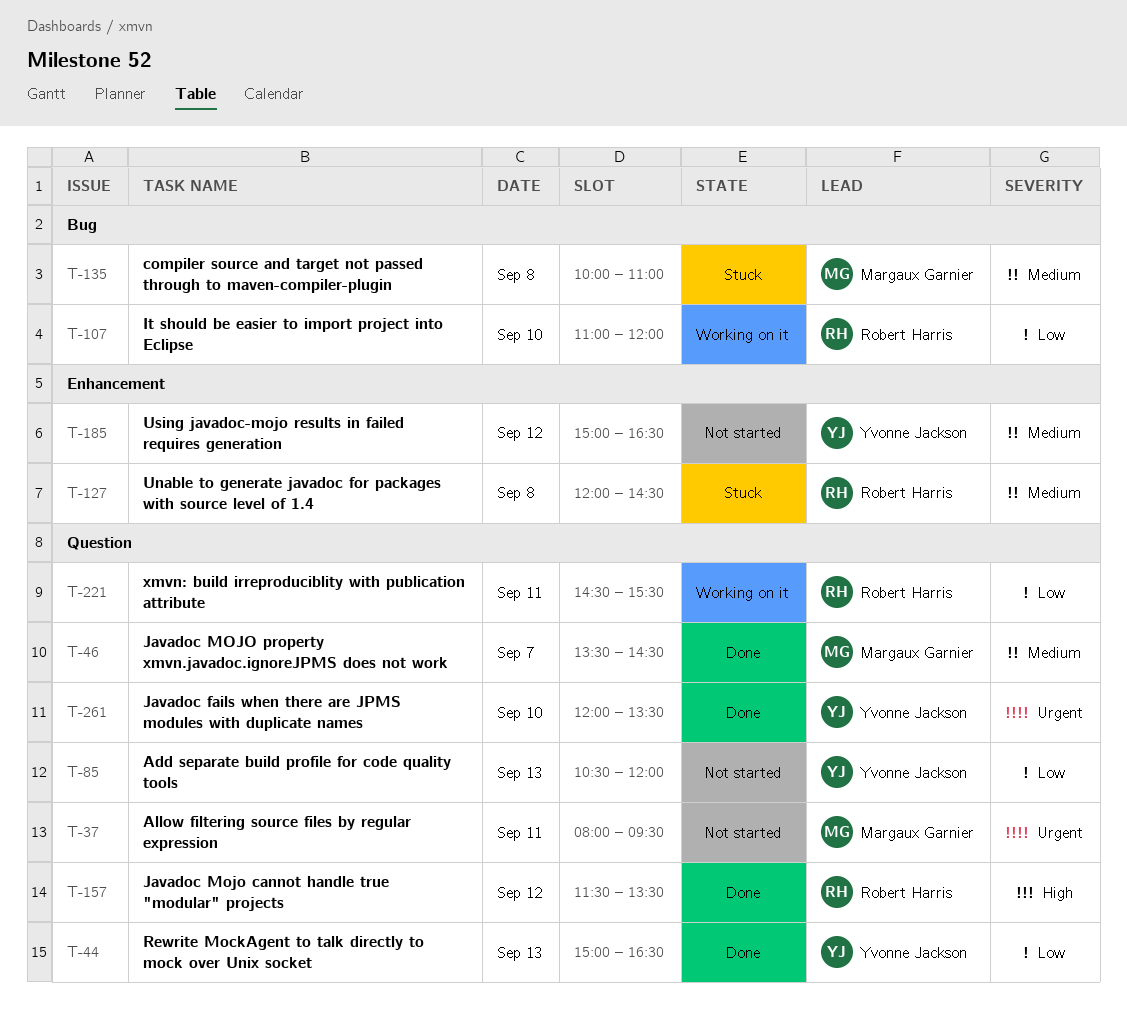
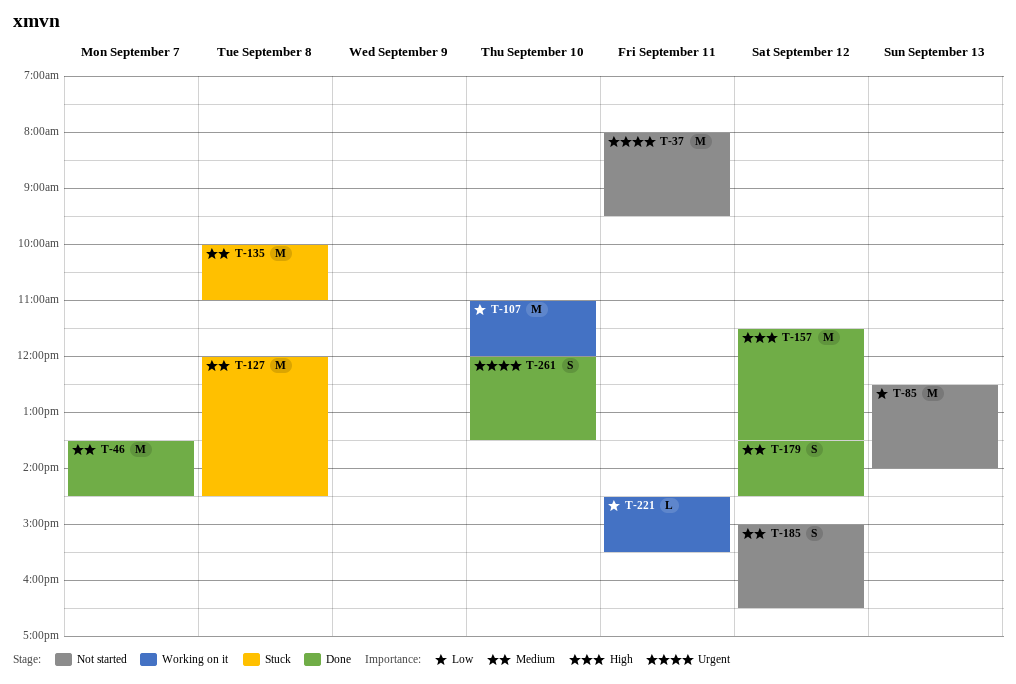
T-44: present -> none
T-85, begins: 10:30 -> 12:30
T-85, ends: 12:00 -> 14:00
T-179: none -> present

